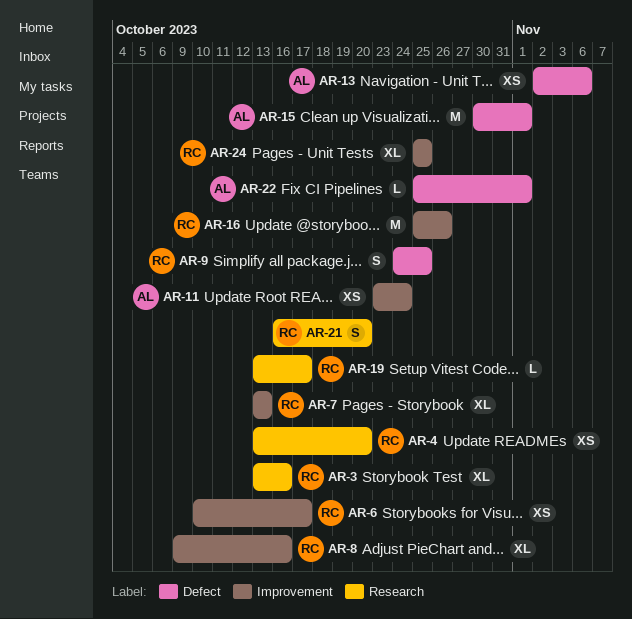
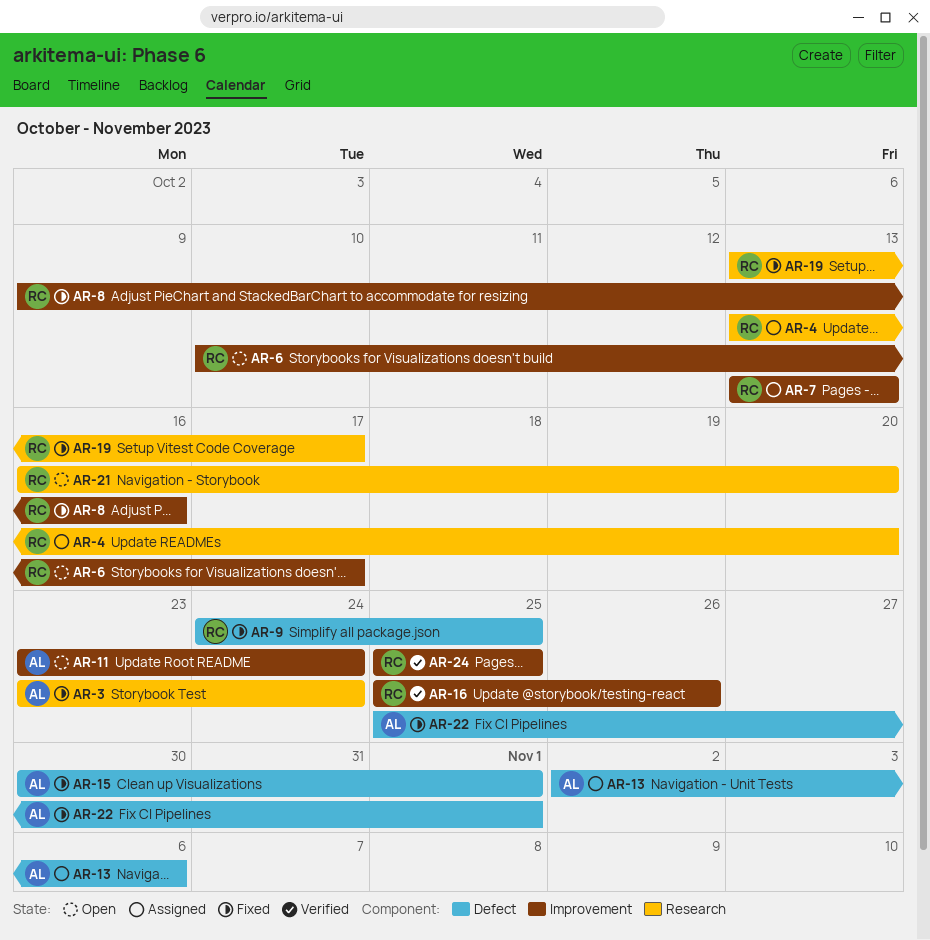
AR-3, owner: RC -> AL
AR-3, start: Oct 13 -> Oct 23
AR-3, due: Oct 16 -> Oct 24

